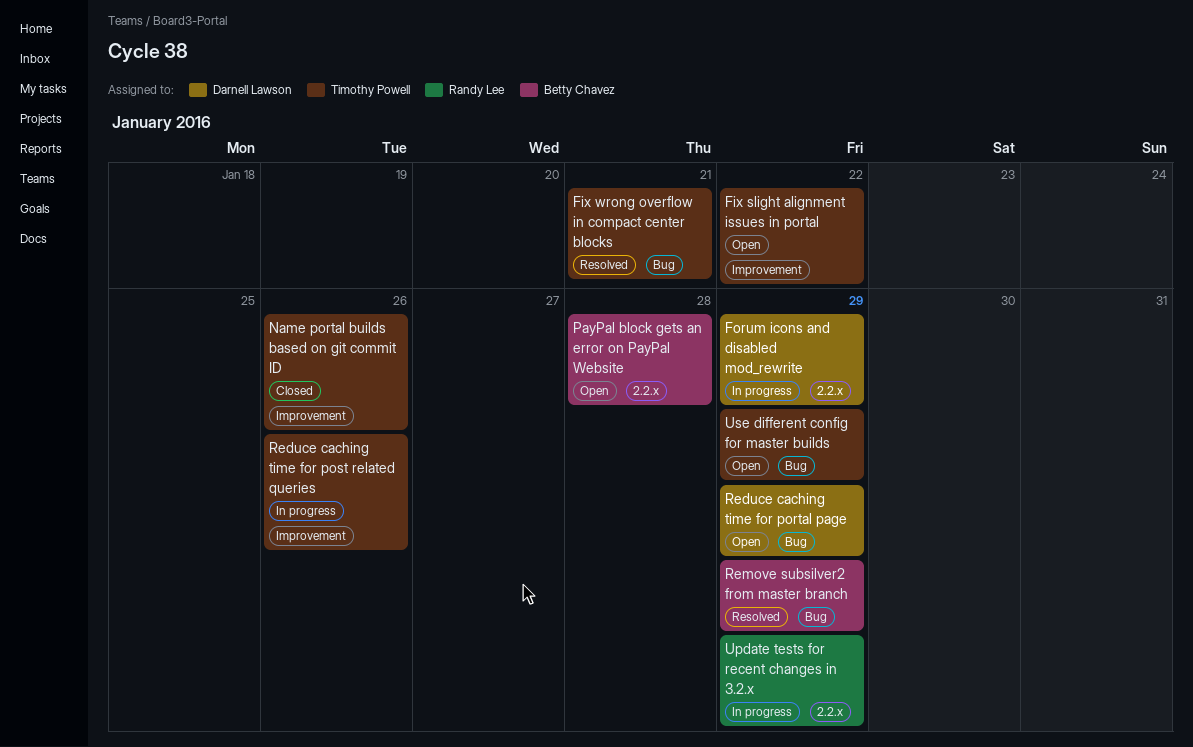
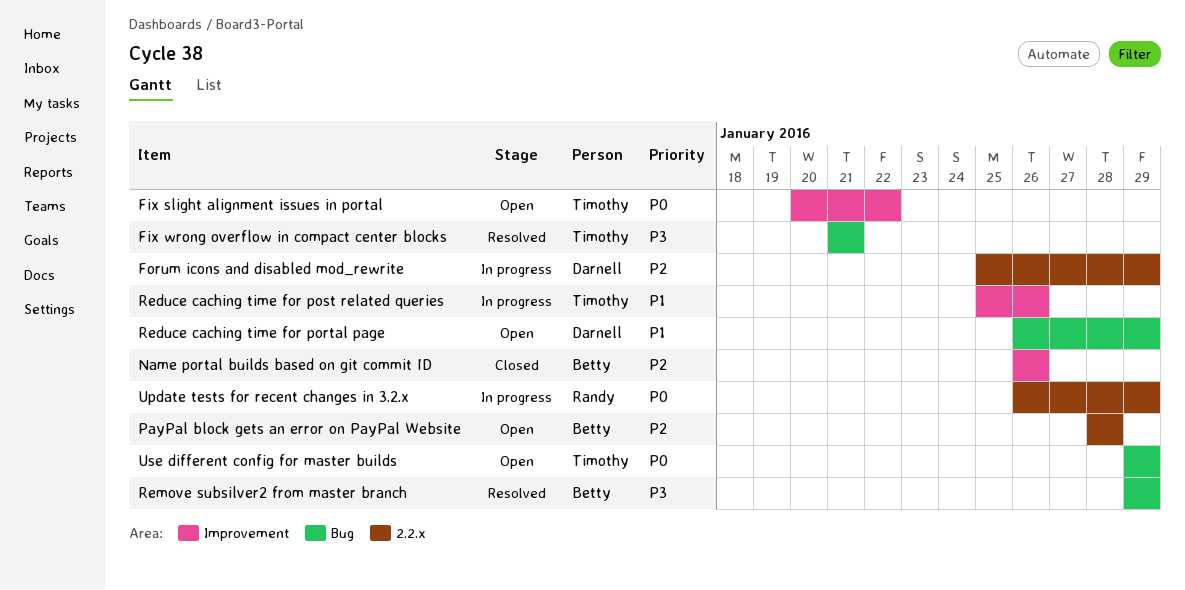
Name portal builds based on git commit ID, owner: Timothy Powell -> Betty Chavez

